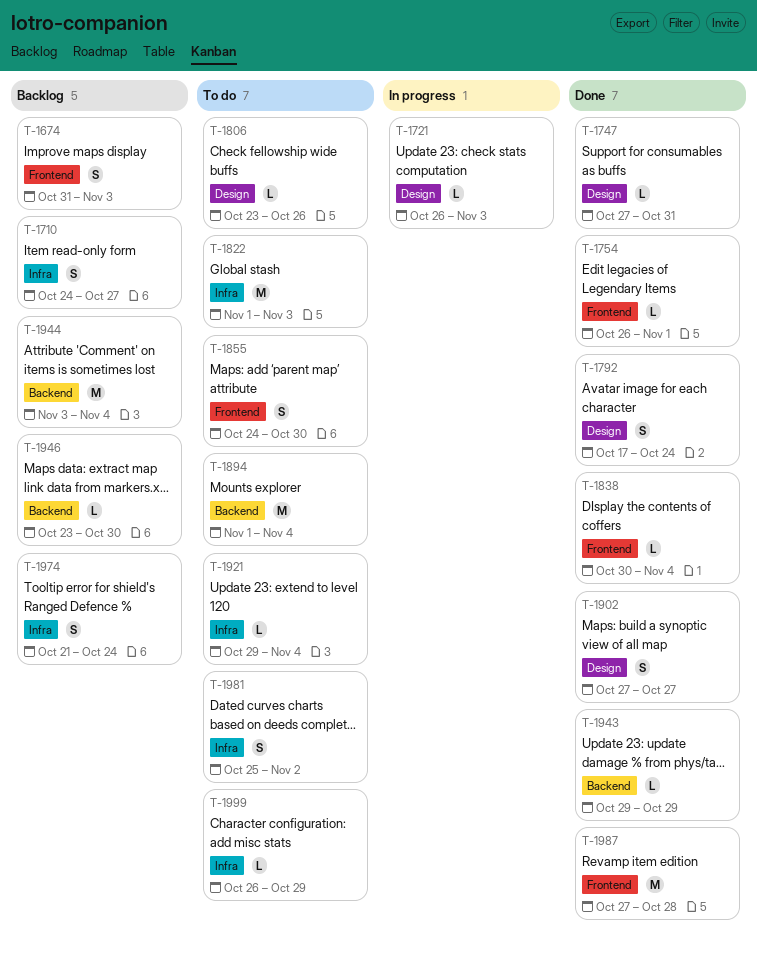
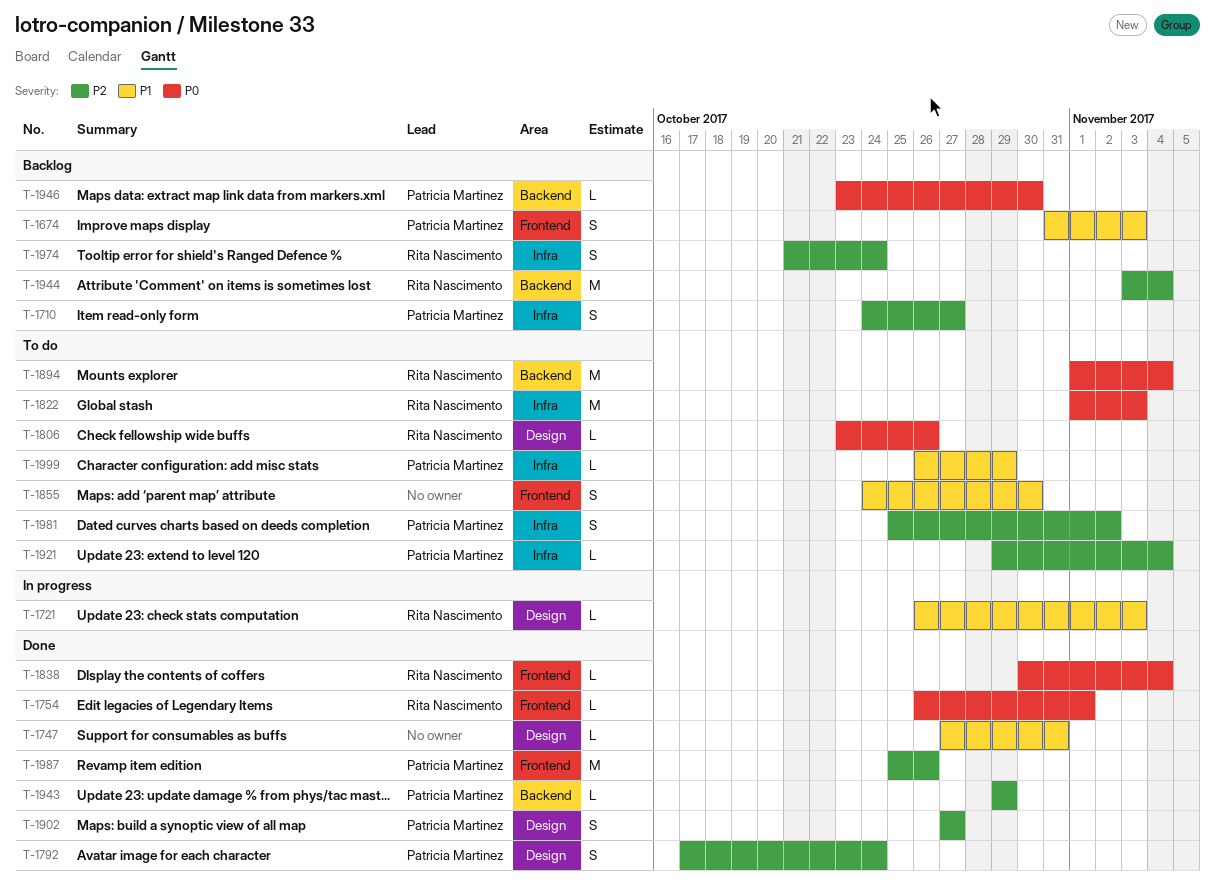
T-1987, start: Oct 27 -> Oct 25
T-1987, due: Oct 28 -> Oct 26

